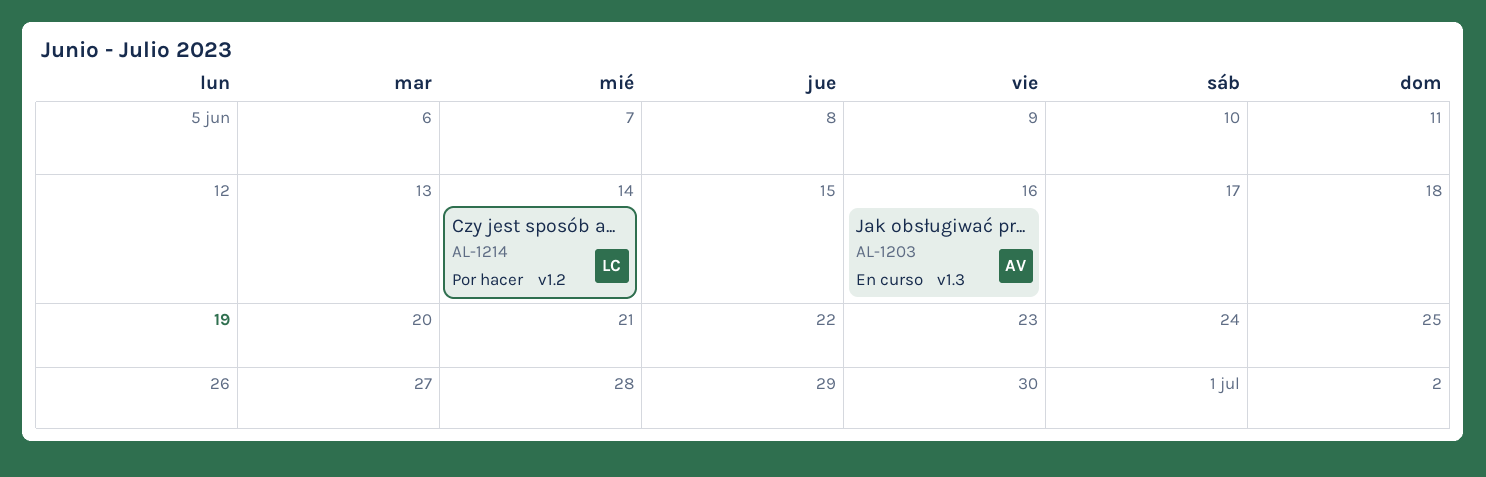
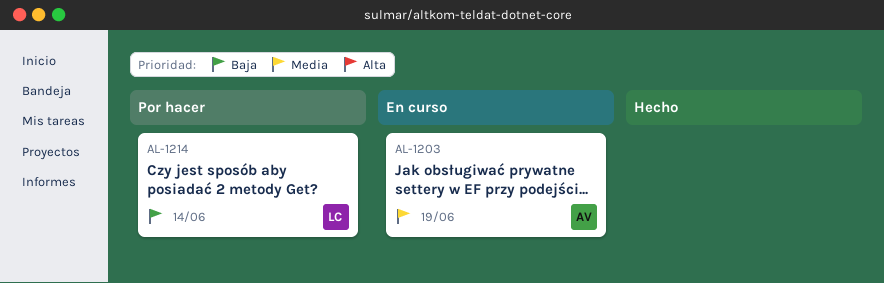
AL-1203, due: Jun 16 -> Jun 19

